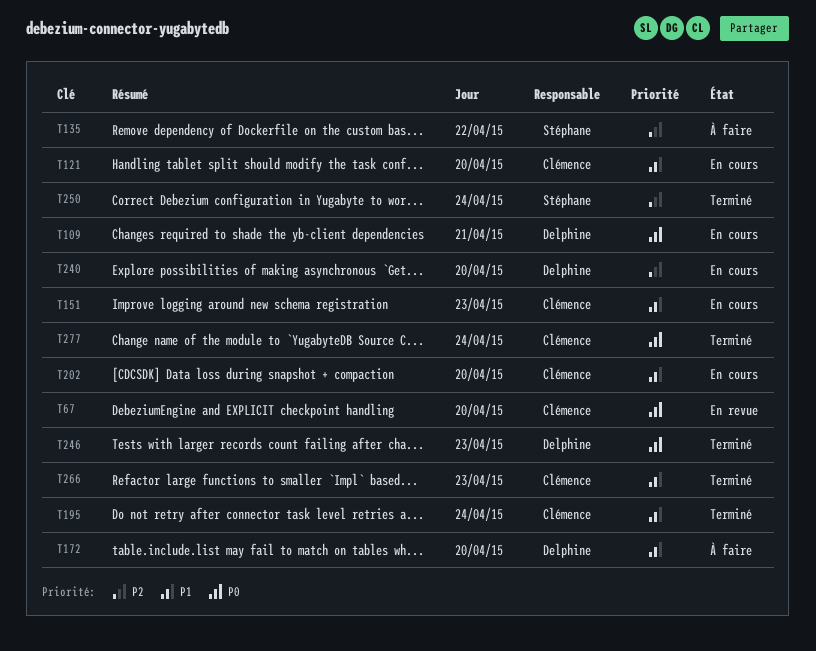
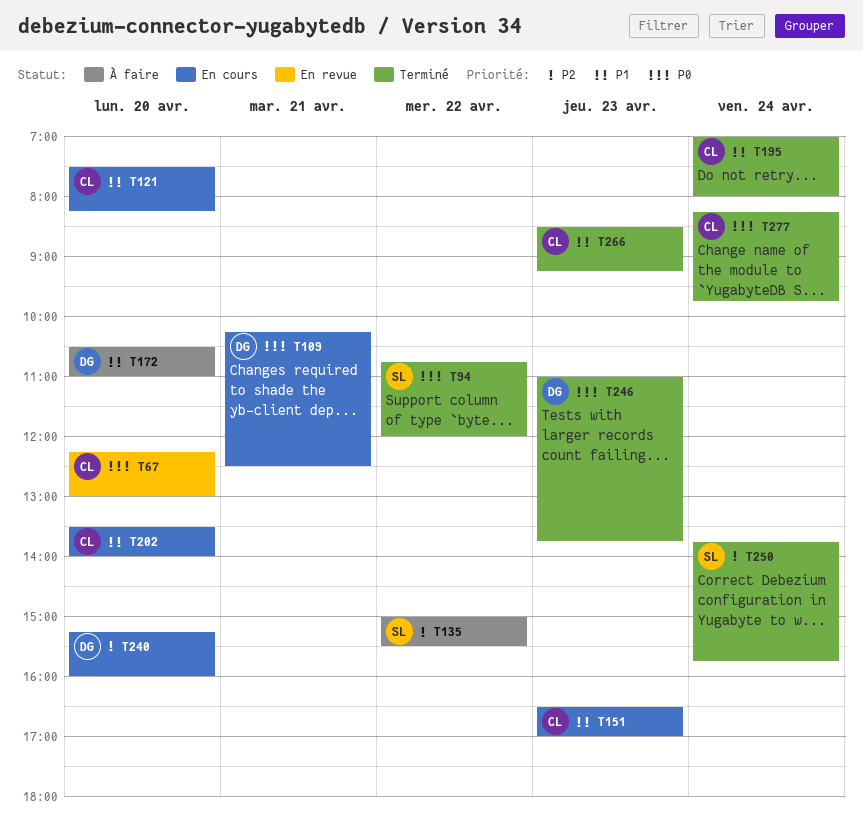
T94: none -> present

